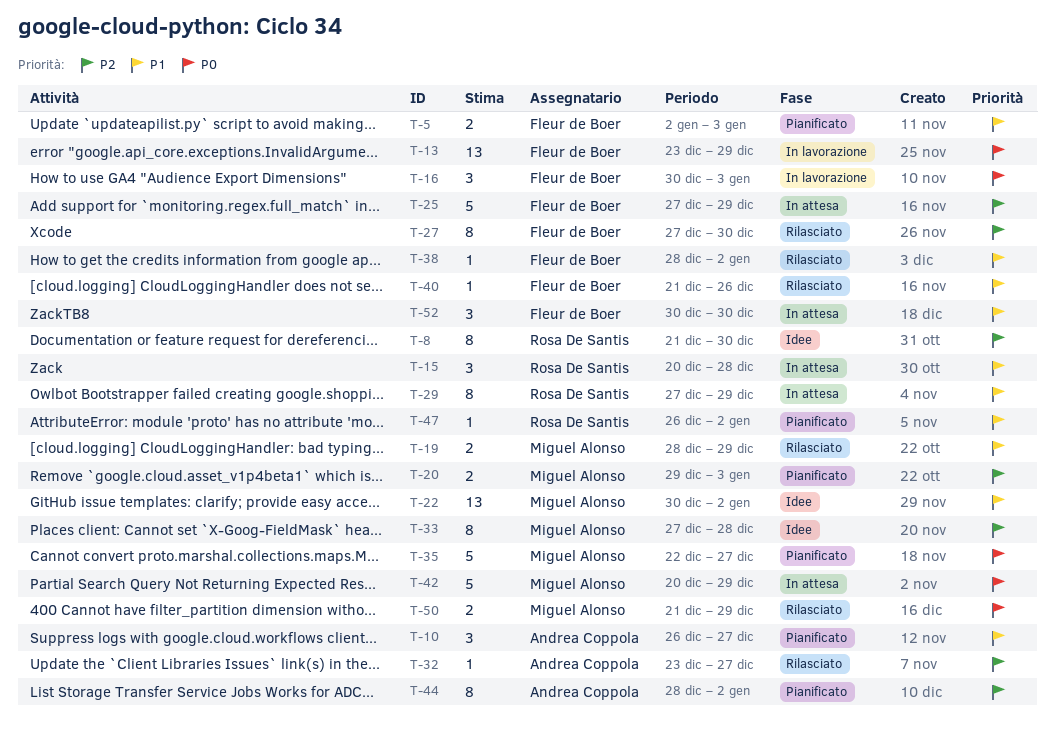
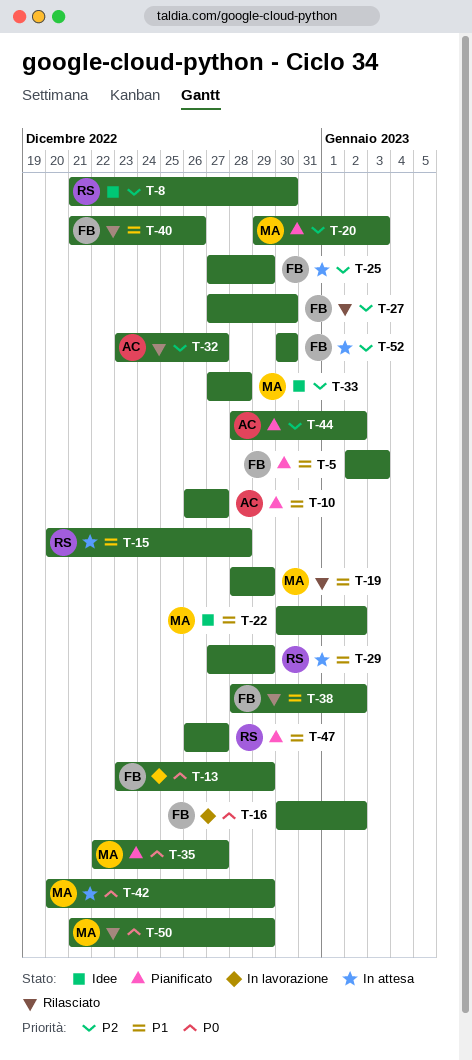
T-16, due: Jan 3 -> Jan 2
T-47, due: Jan 2 -> Dec 27
T-52, priority: P1 -> P2

